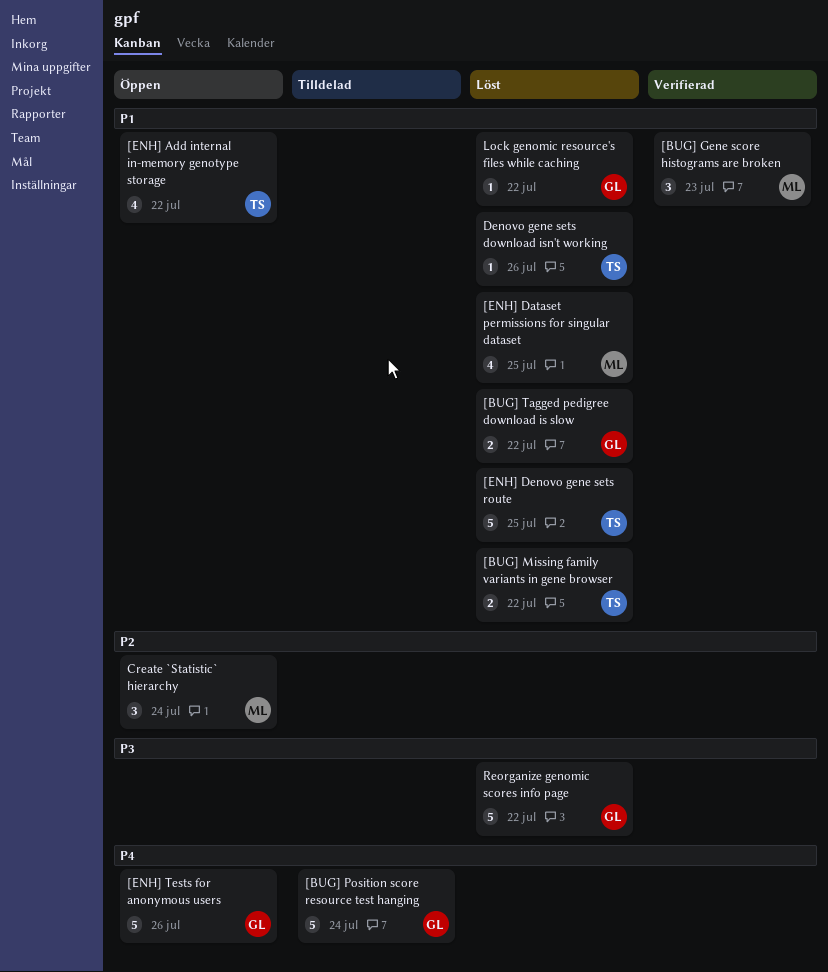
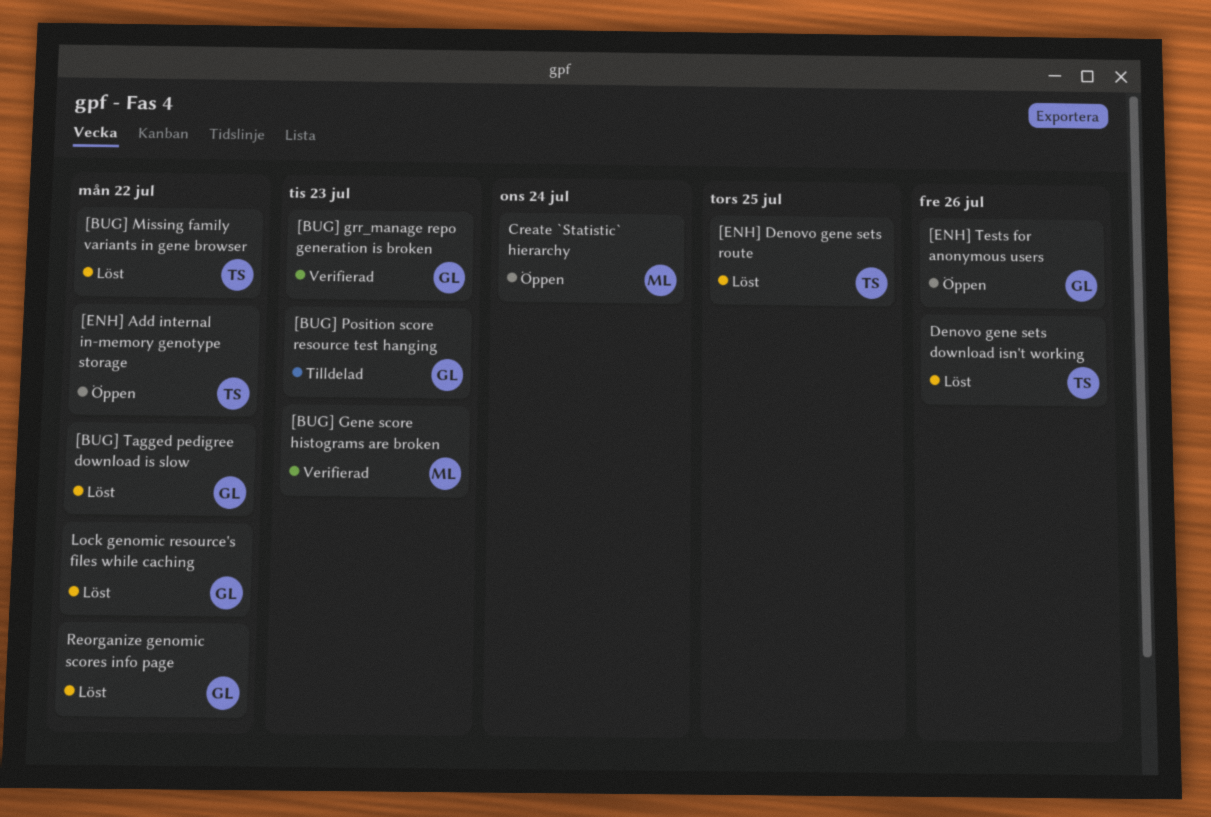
[BUG] grr_manage repo generation is broken: none -> present
[BUG] Position score resource test hanging, due: Jul 24 -> Jul 23
[ENH] Dataset permissions for singular dataset: present -> none

